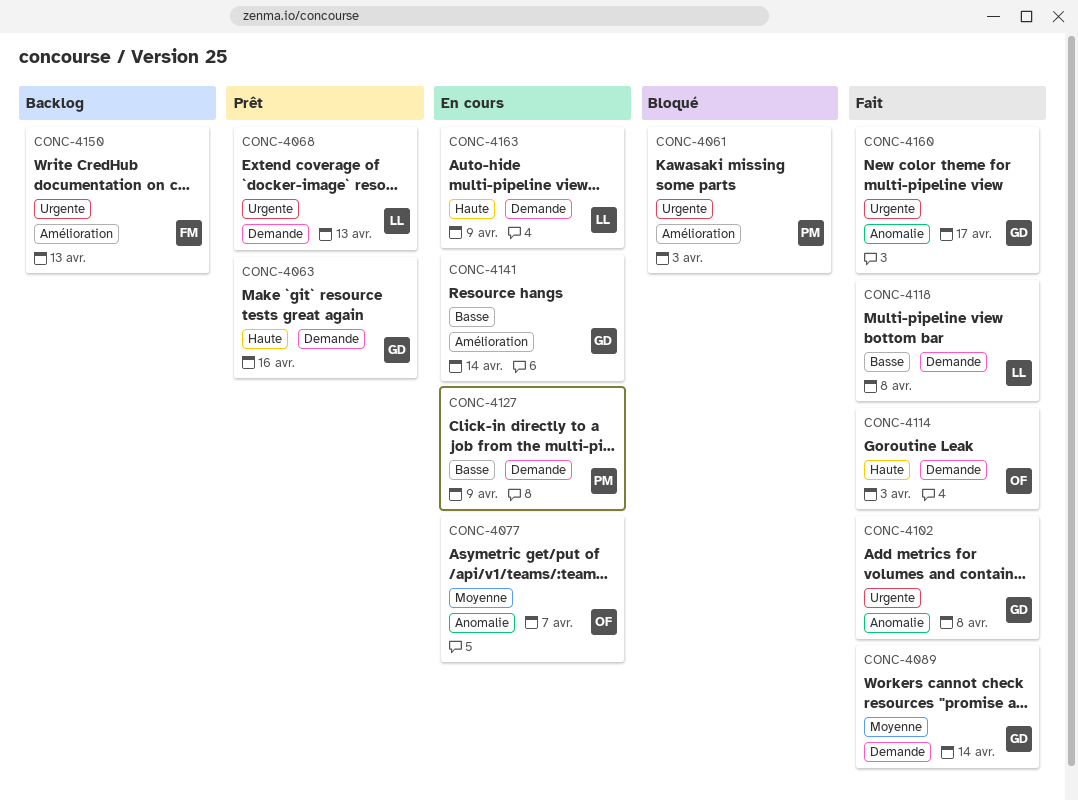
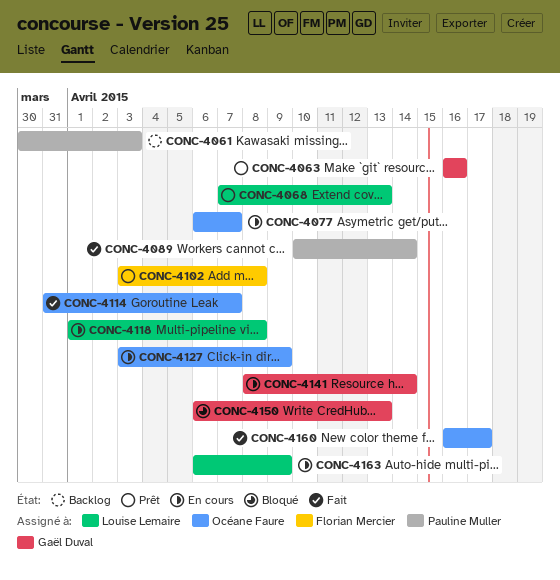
CONC-4061, status: Bloqué -> Backlog
CONC-4089, owner: Gaël Duval -> Pauline Muller
CONC-4102, status: Fait -> Prêt
CONC-4102, owner: Gaël Duval -> Florian Mercier
CONC-4114, due: Apr 3 -> Apr 7
CONC-4118, status: Fait -> En cours
CONC-4127, owner: Pauline Muller -> Océane Faure
CONC-4150, status: Backlog -> Bloqué
CONC-4150, owner: Florian Mercier -> Gaël Duval
CONC-4160, owner: Gaël Duval -> Océane Faure

